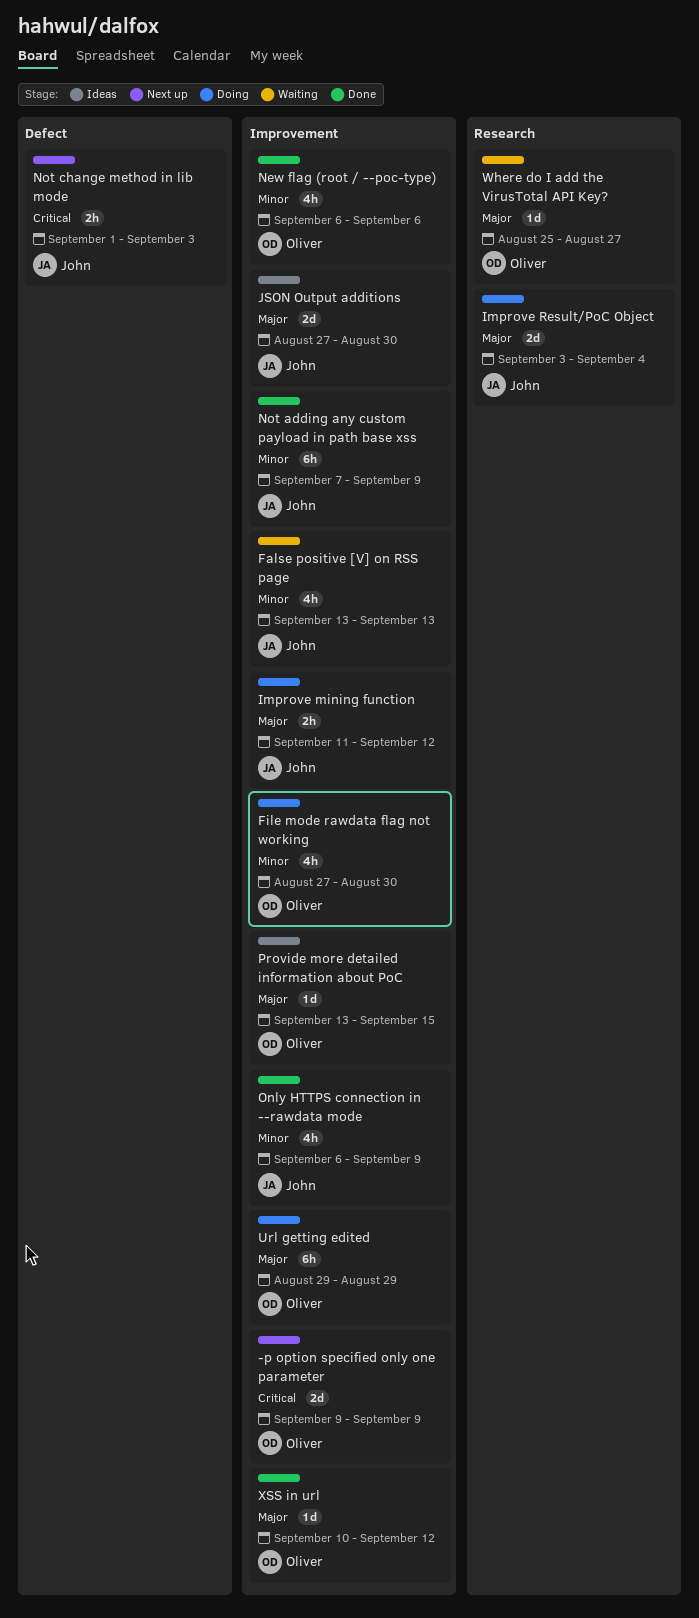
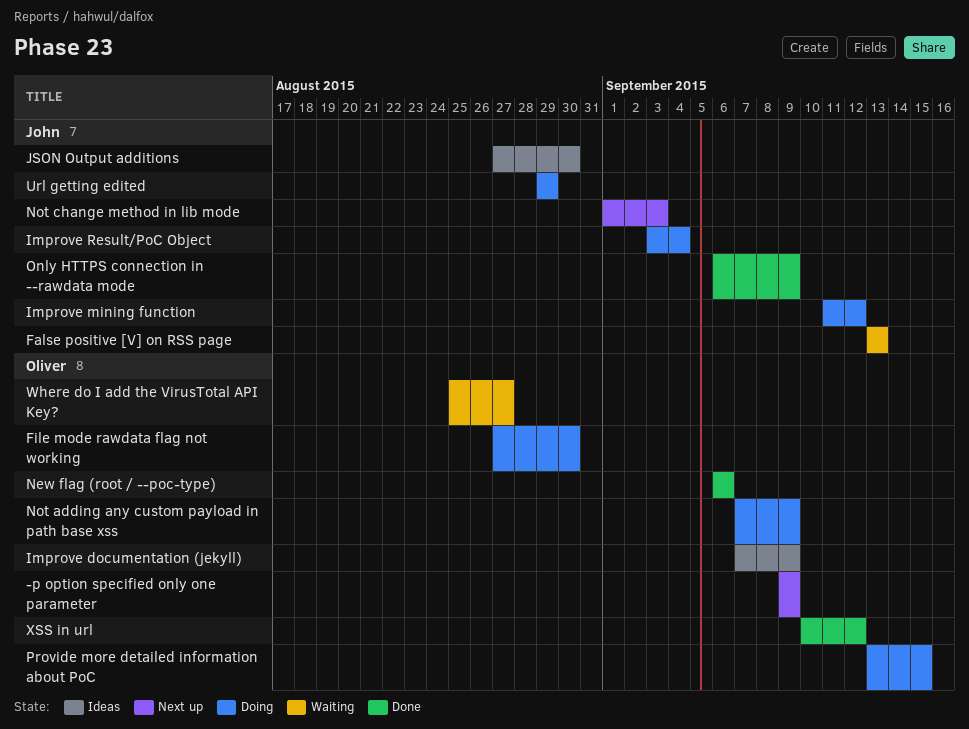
Improve documentation (jekyll): none -> present
Not adding any custom payload in path base xss, status: Done -> Doing
Not adding any custom payload in path base xss, owner: John -> Oliver
Provide more detailed information about PoC, status: Ideas -> Doing
Url getting edited, owner: Oliver -> John

